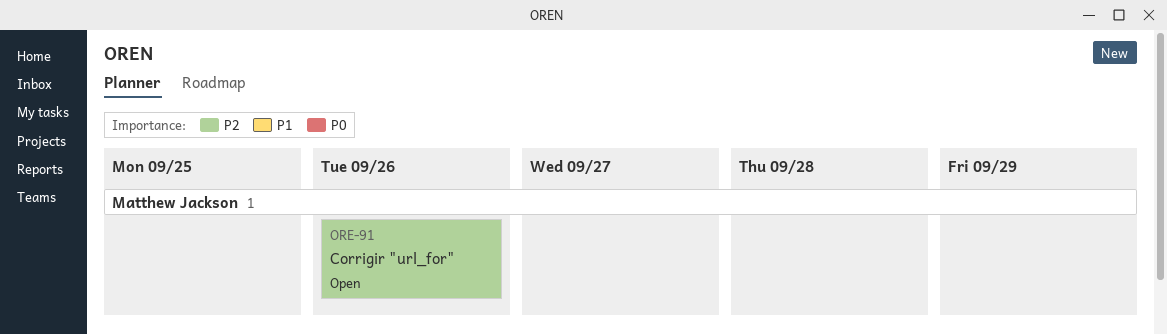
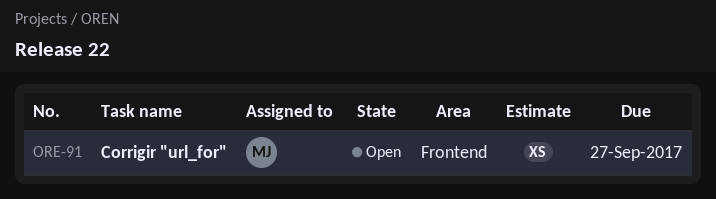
ORE-91, due: Sep 26 -> Sep 27

